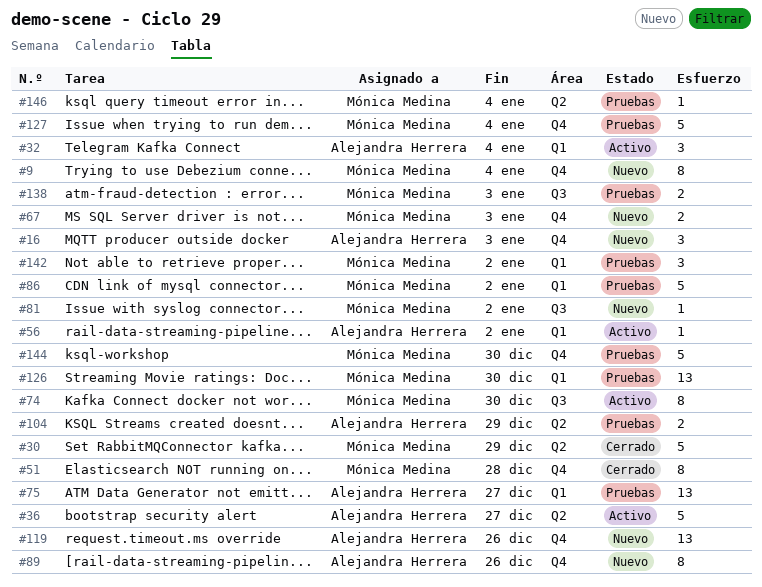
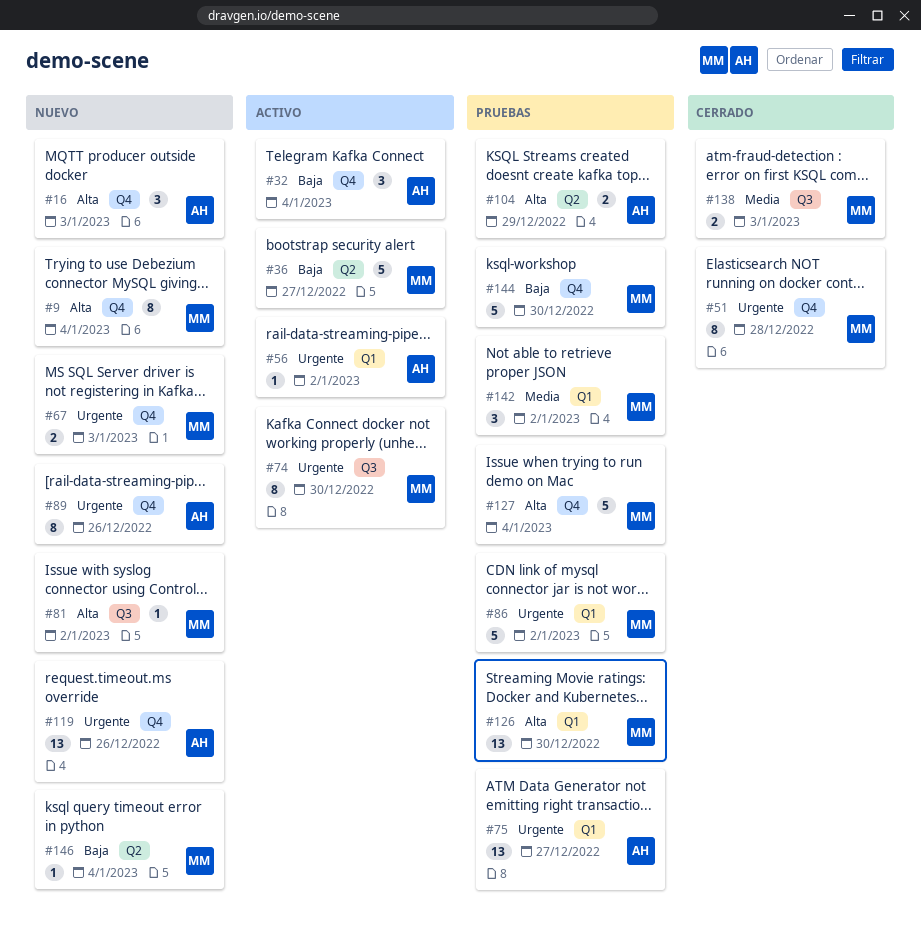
#30: present -> none
#32, label: Q1 -> Q4
#36, owner: Alejandra Herrera -> Mónica Medina
#138, status: Pruebas -> Cerrado
#146, status: Pruebas -> Nuevo

